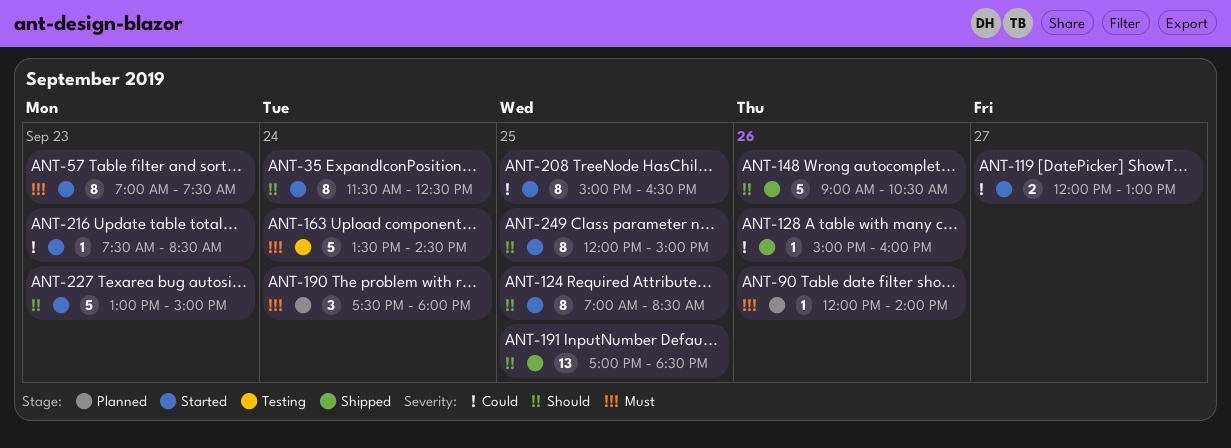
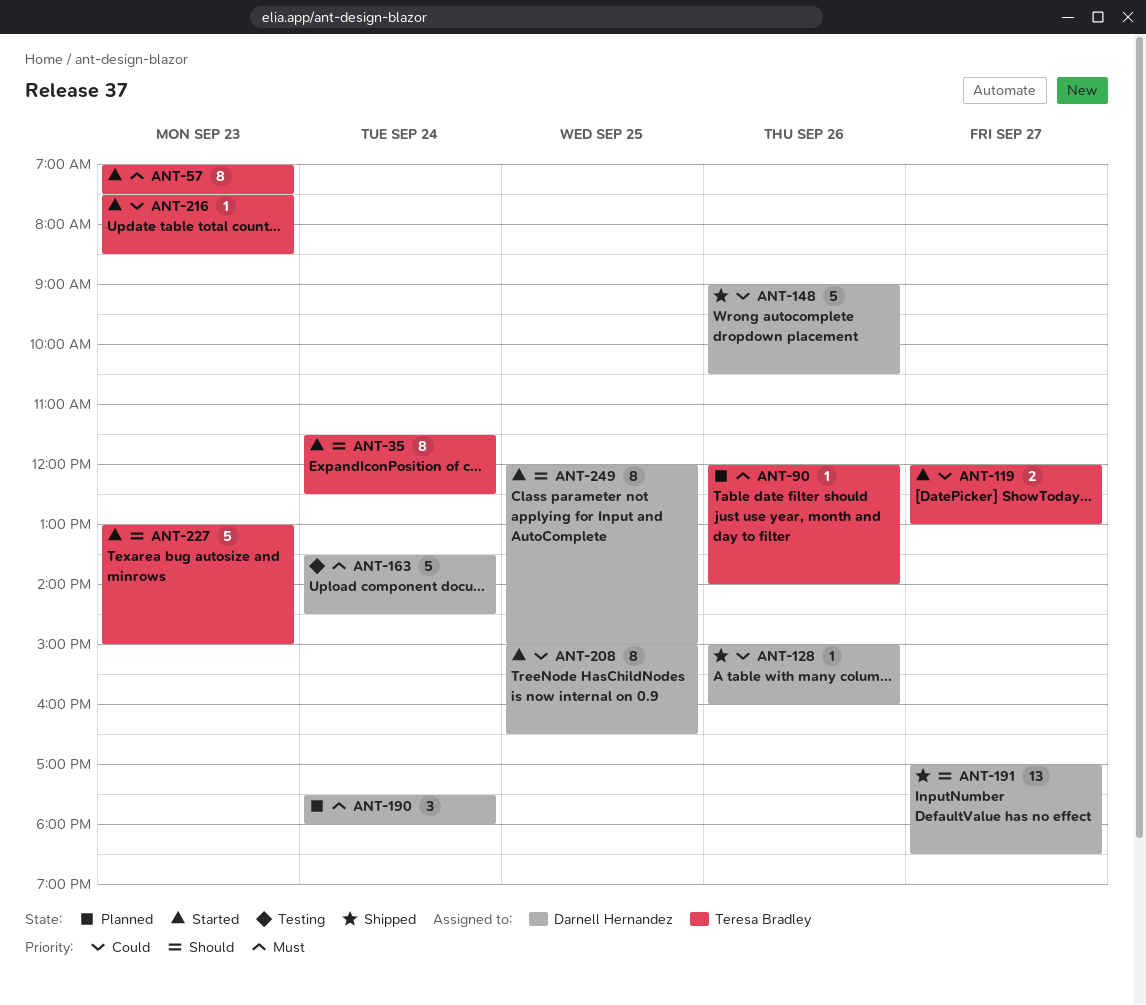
ANT-124: present -> none
ANT-148, priority: Should -> Could
ANT-191, day: Sep 25 -> Sep 27

